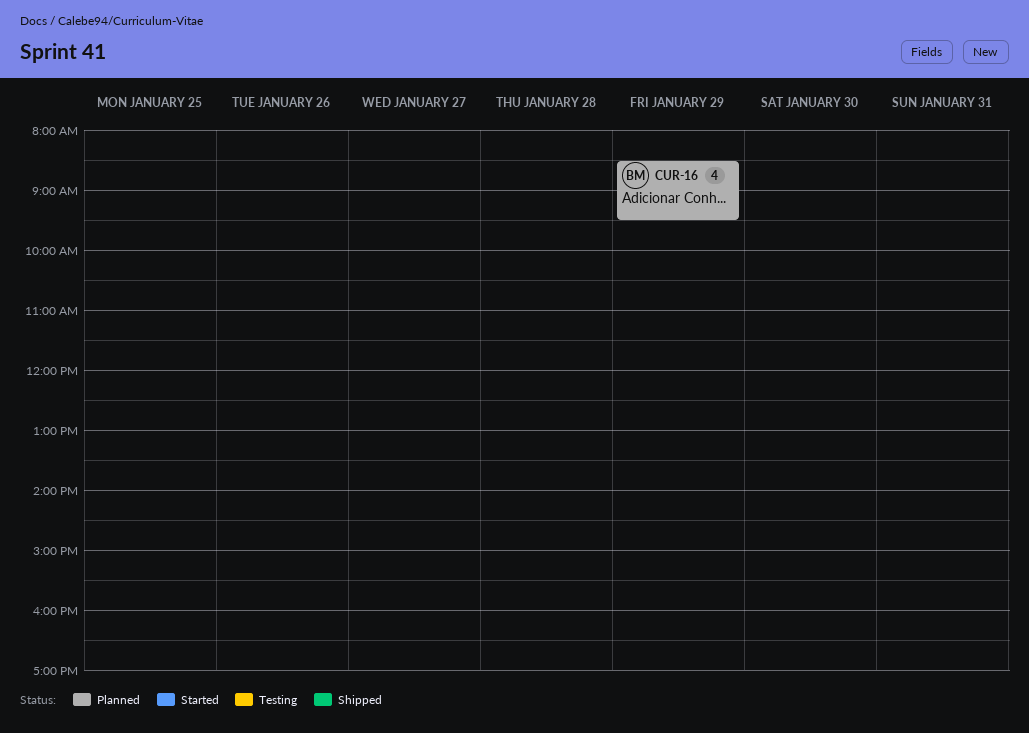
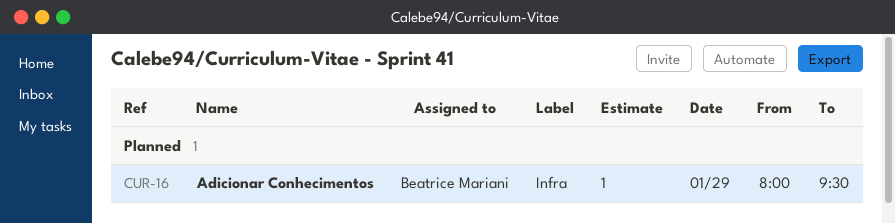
CUR-16, estimate: 4 -> 1
CUR-16, begins: 08:30 -> 08:00

